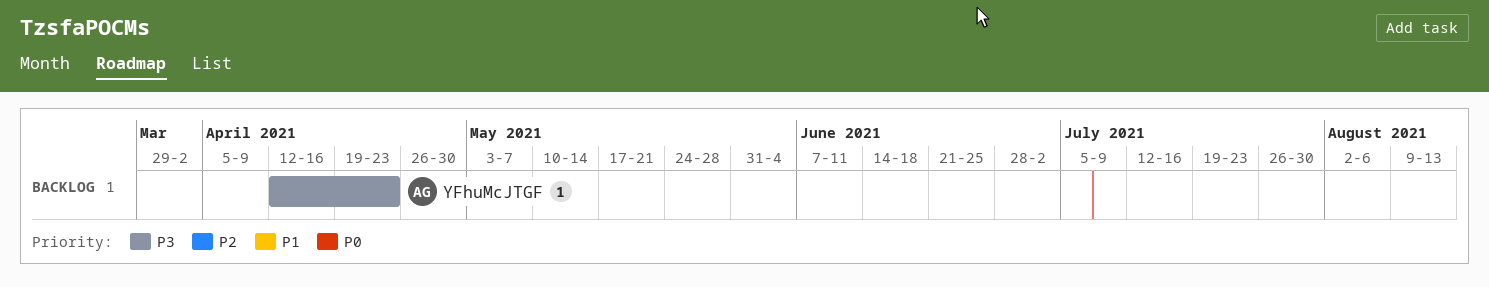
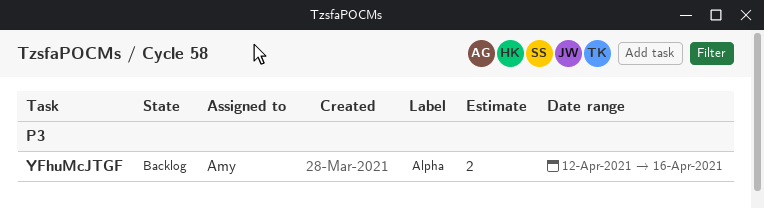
YFhuMcJTGF, estimate: 1 -> 2
YFhuMcJTGF, due: Apr 23 -> Apr 16

